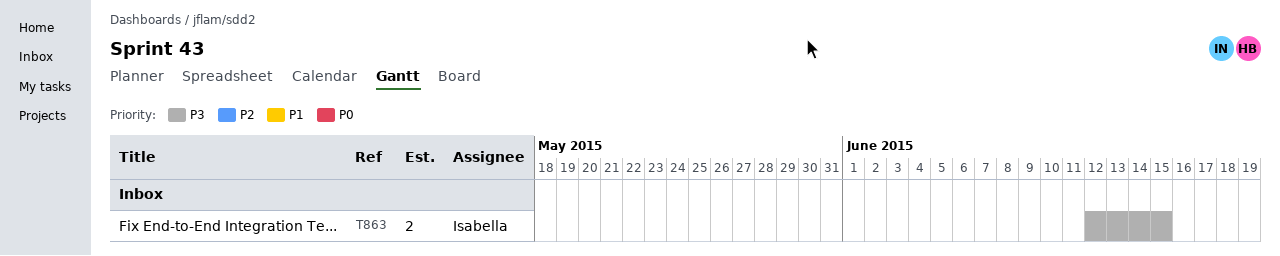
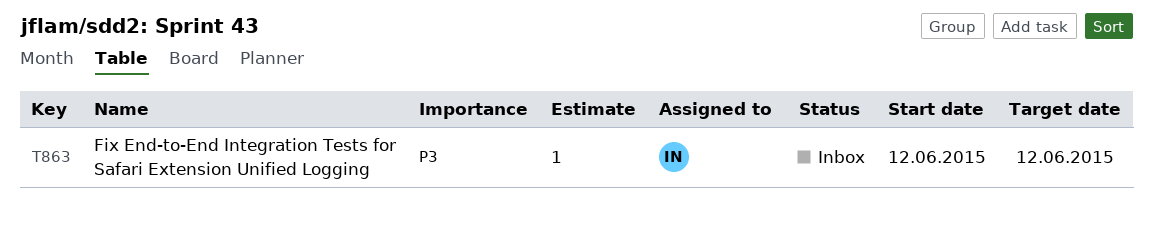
T863, estimate: 2 -> 1
T863, due: Jun 15 -> Jun 12

